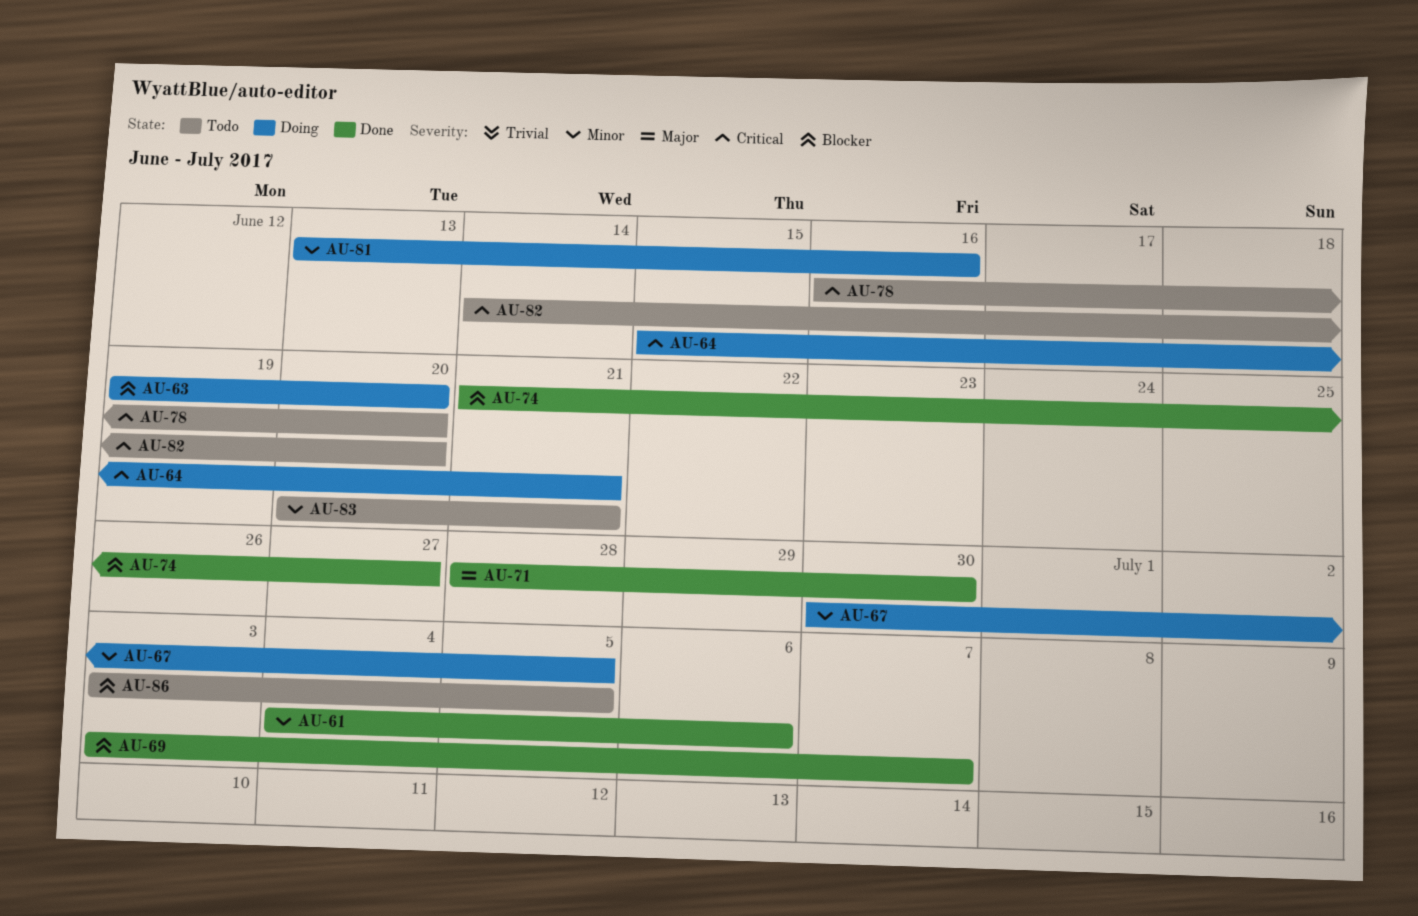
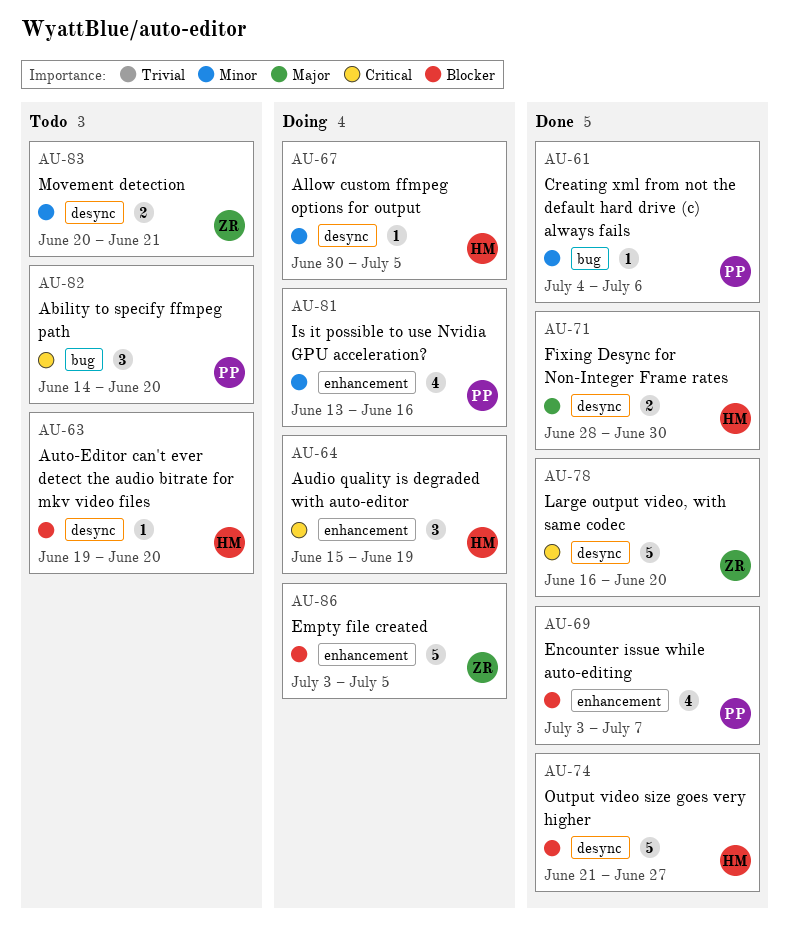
AU-63, status: Doing -> Todo
AU-64, due: Jun 21 -> Jun 19
AU-78, status: Todo -> Done
AU-86, status: Todo -> Doing

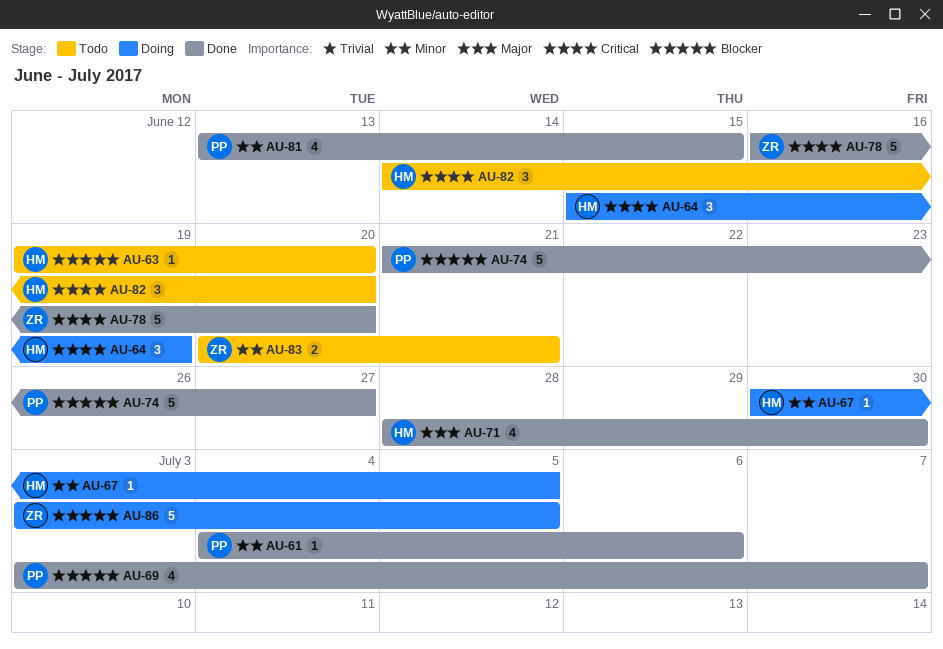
AU-71, estimate: 2 -> 4
AU-74, owner: HM -> PP
AU-81, status: Doing -> Done
AU-81, due: Jun 16 -> Jun 15
AU-82, owner: PP -> HM

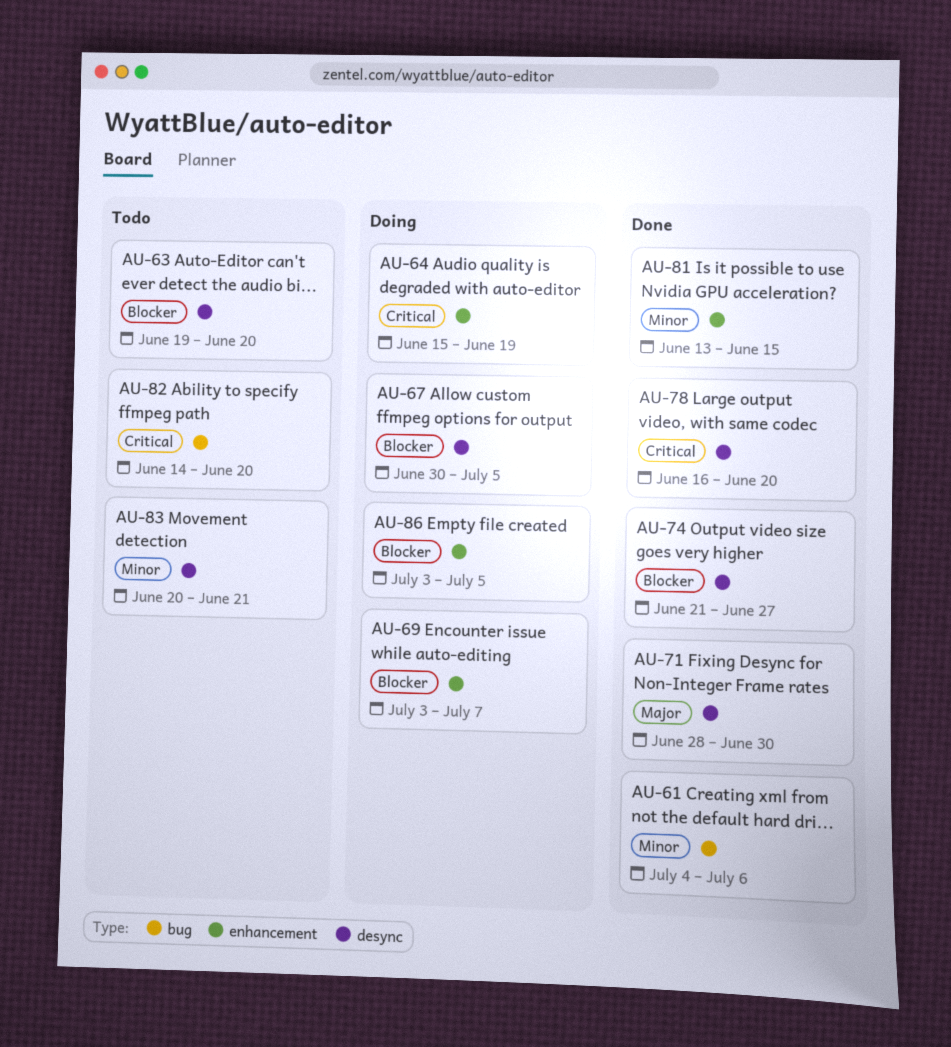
AU-67, priority: Minor -> Blocker
AU-69, status: Done -> Doing

